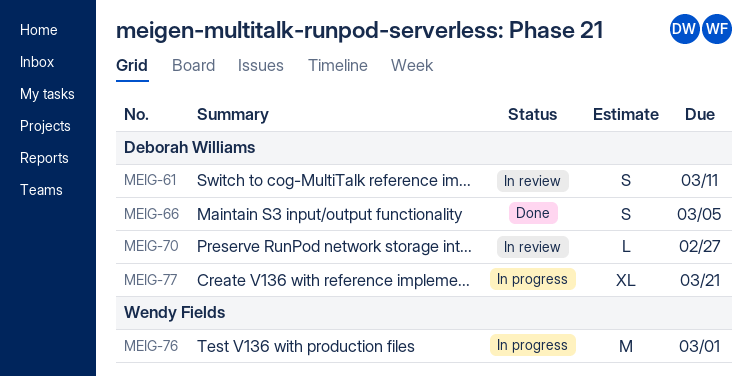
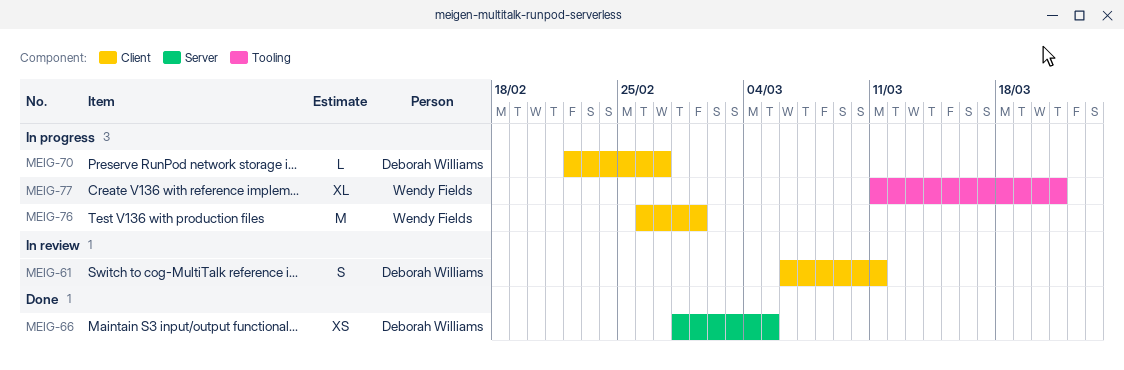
MEIG-66, estimate: S -> XS
MEIG-70, status: In review -> In progress
MEIG-77, owner: Deborah Williams -> Wendy Fields

